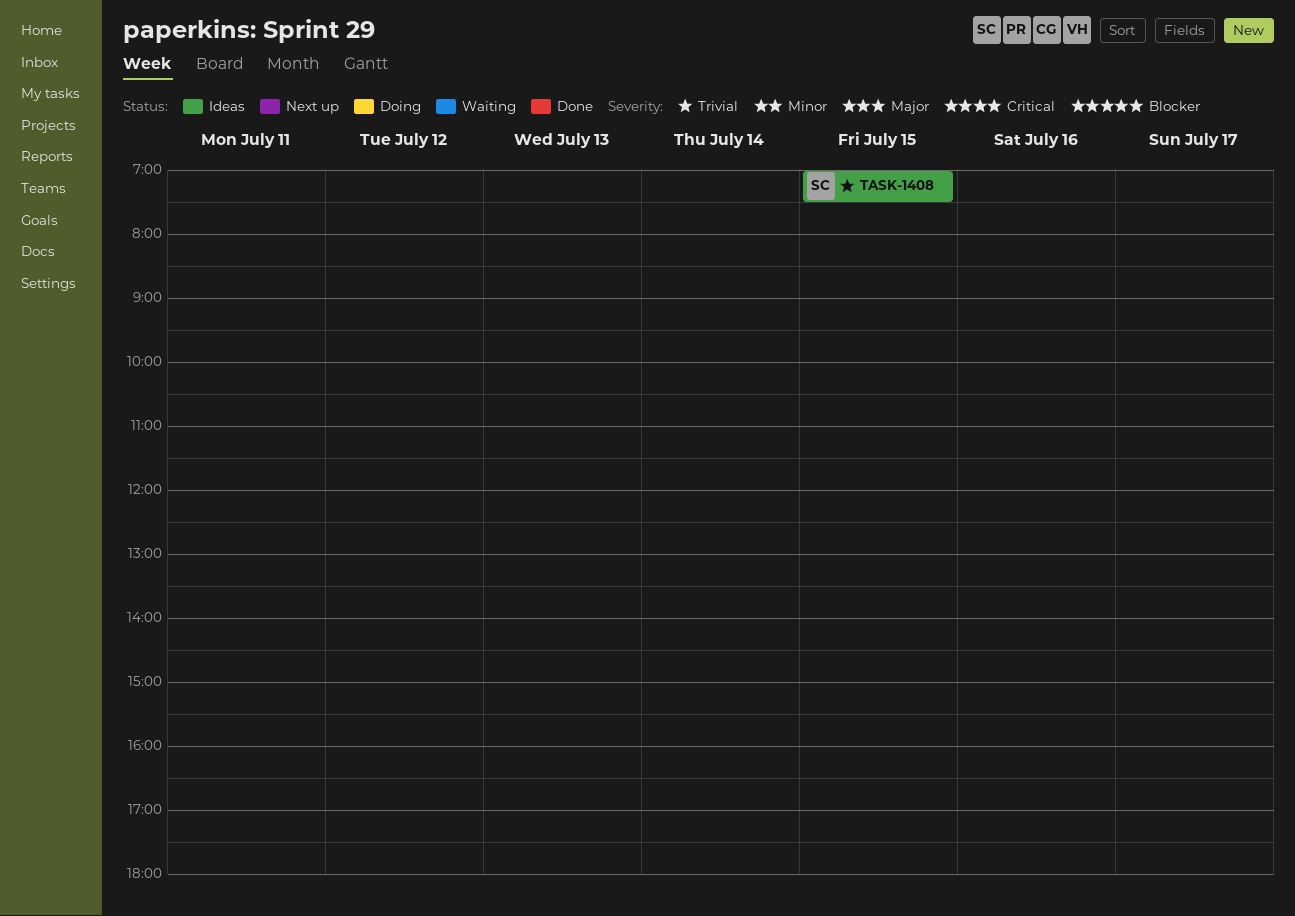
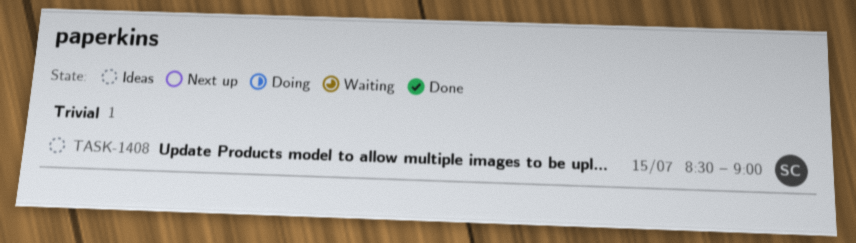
TASK-1408, begins: 07:00 -> 08:30
TASK-1408, ends: 07:30 -> 09:00

